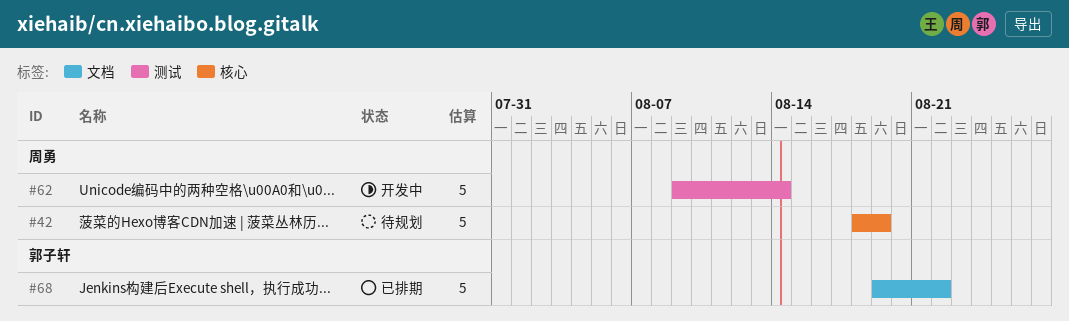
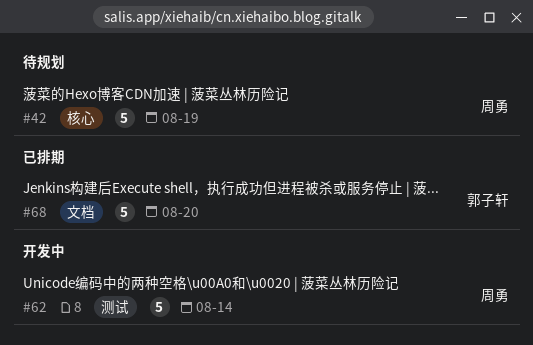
#68, due: Aug 22 -> Aug 20

